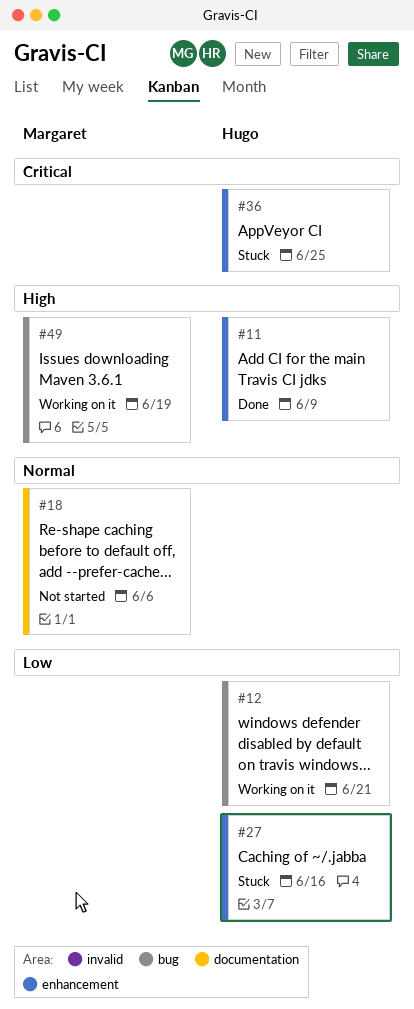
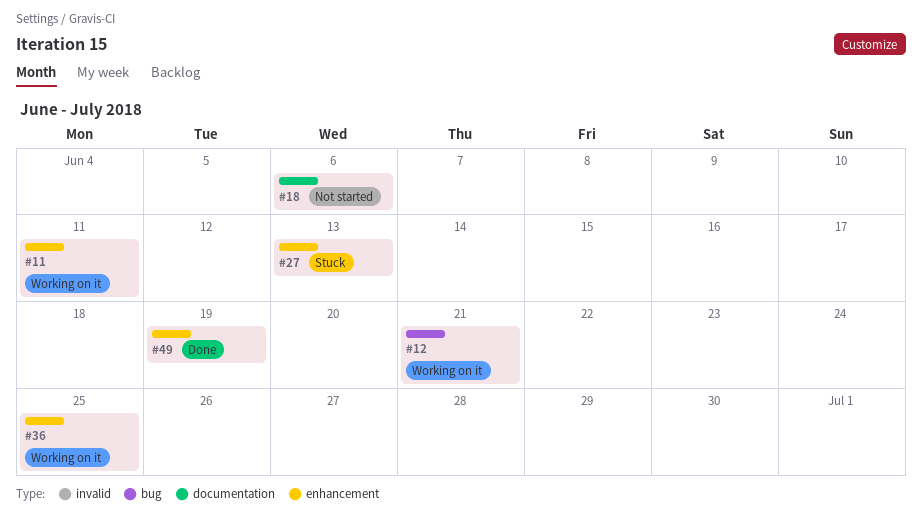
#11, status: Done -> Working on it
#11, due: Jun 9 -> Jun 11
#27, due: Jun 16 -> Jun 13
#36, status: Stuck -> Working on it
#49, status: Working on it -> Done
#49, label: bug -> enhancement

